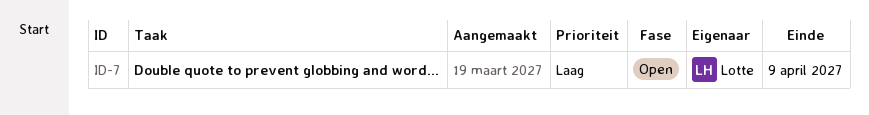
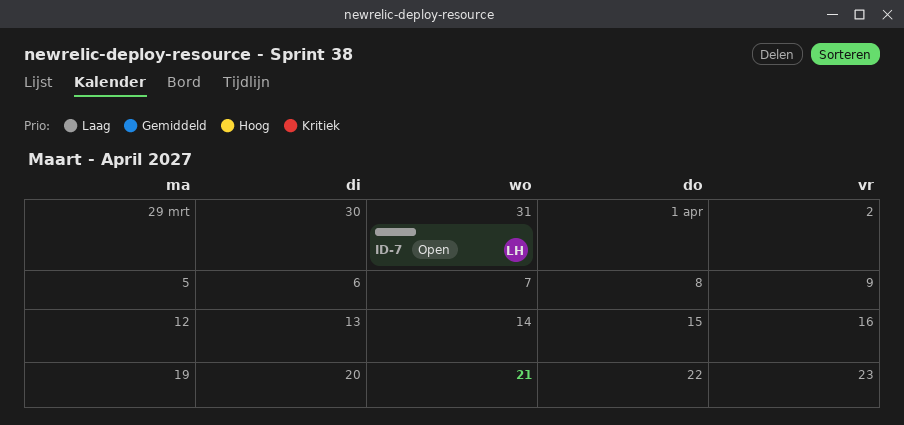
ID-7, due: Apr 9 -> Mar 31

